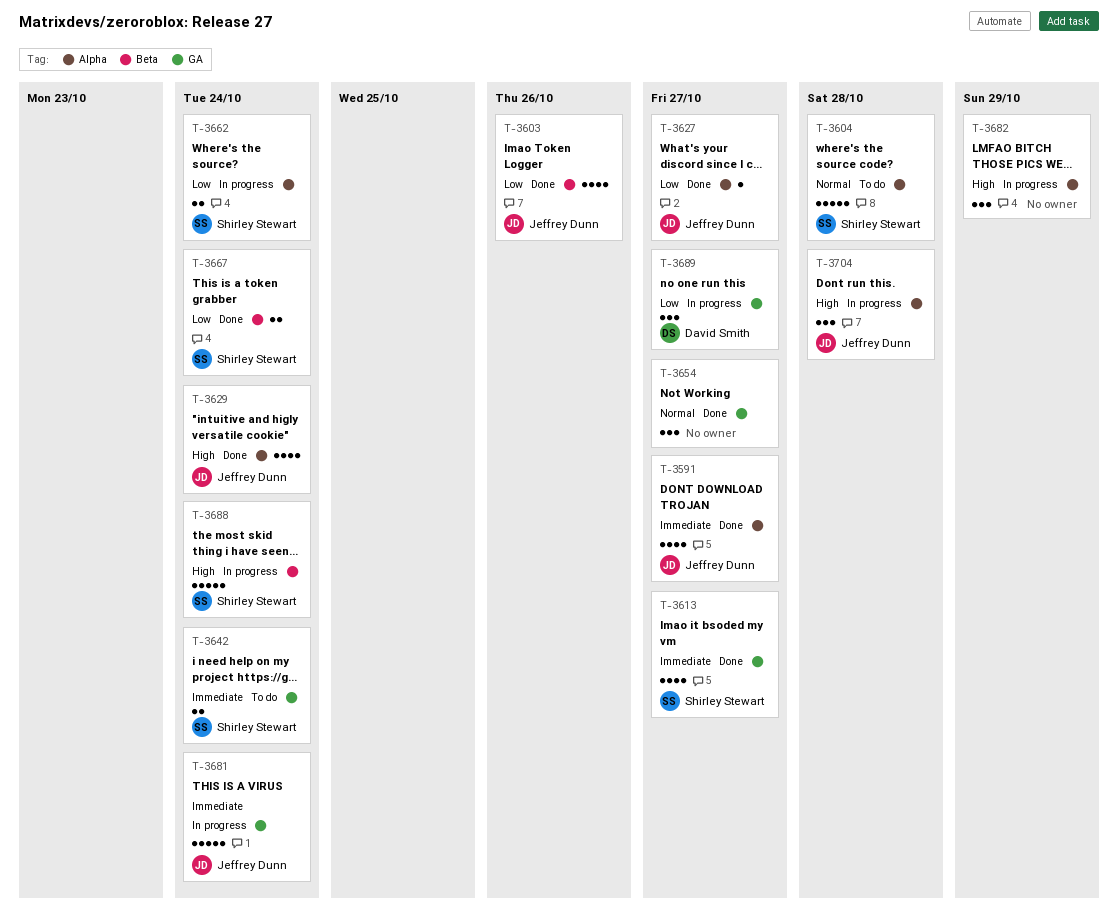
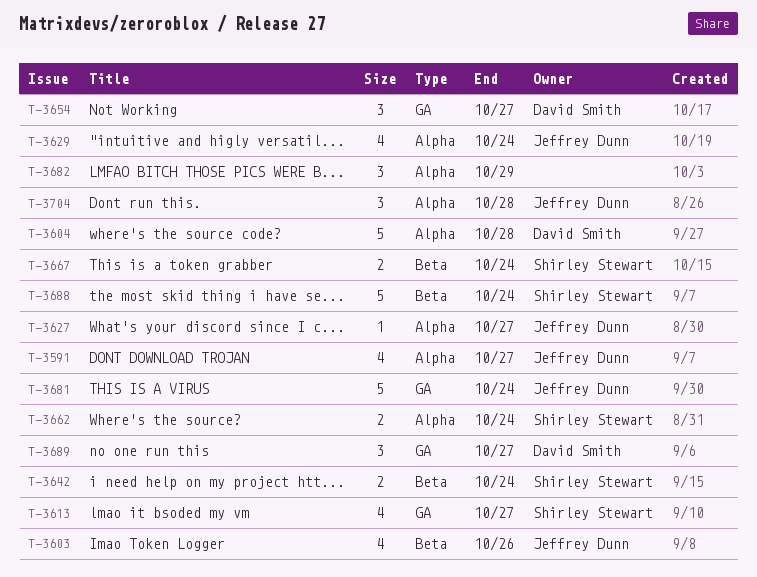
T-3604, owner: Shirley Stewart -> David Smith
T-3642, label: GA -> Beta
T-3654, owner: none -> David Smith

